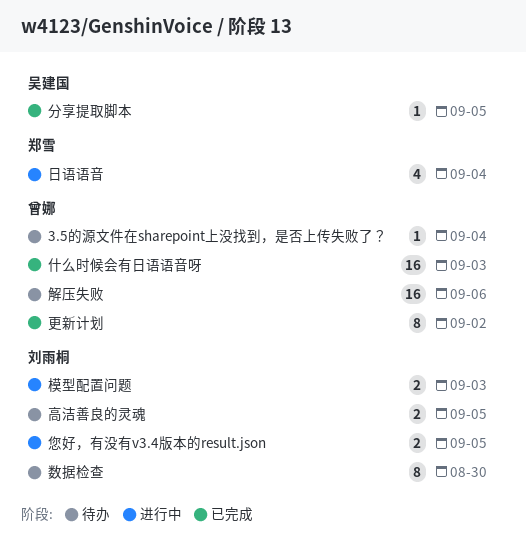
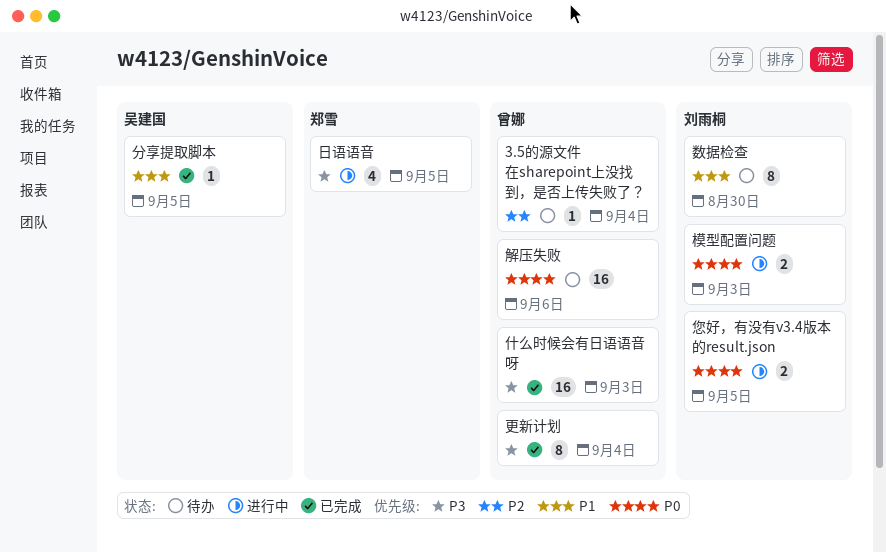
日语语音, due: Sep 4 -> Sep 5
更新计划, due: Sep 2 -> Sep 4
高洁善良的灵魂: present -> none

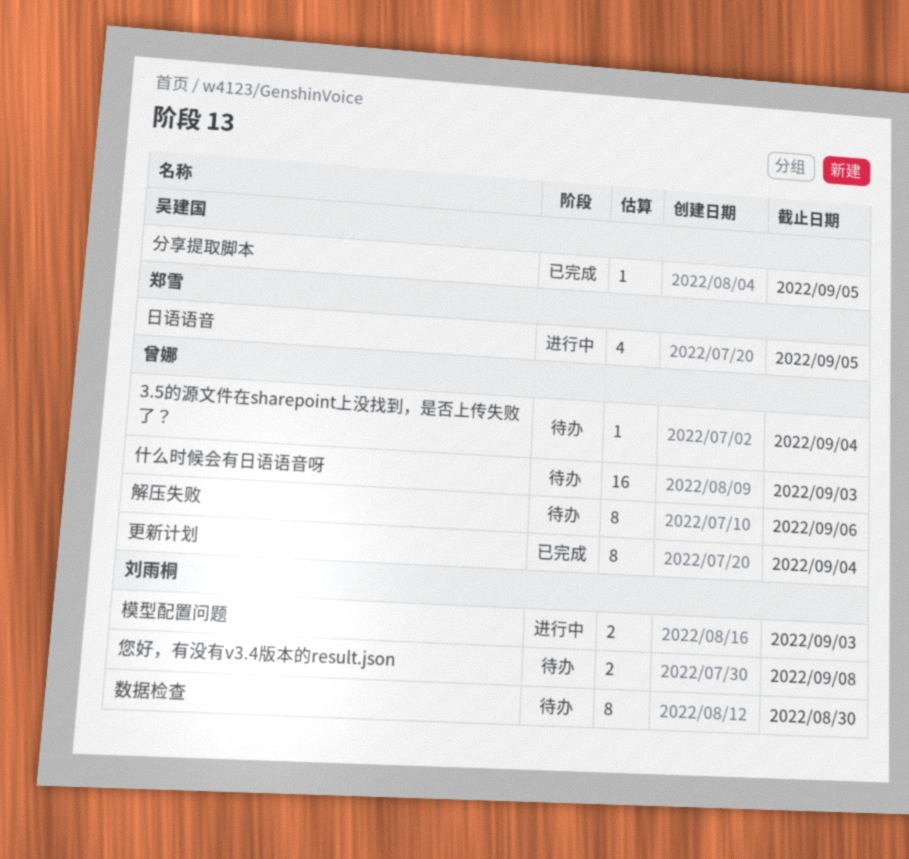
什么时候会有日语语音呀, status: 已完成 -> 待办
您好，有没有v3.4版本的result.json, status: 进行中 -> 待办
您好，有没有v3.4版本的result.json, due: Sep 5 -> Sep 8
解压失败, estimate: 16 -> 8

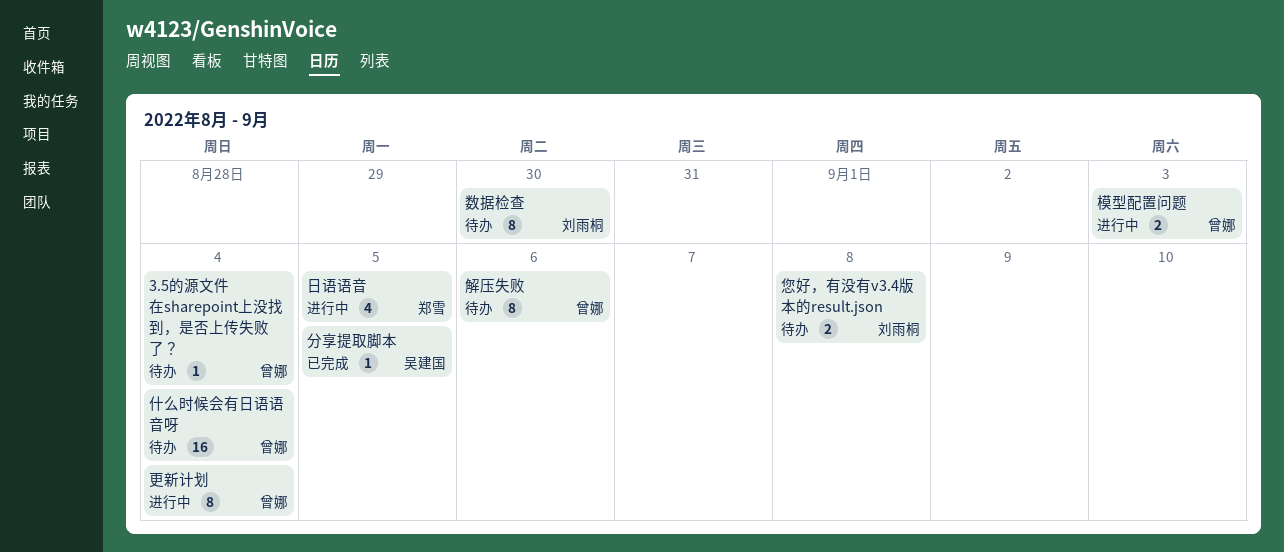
什么时候会有日语语音呀, due: Sep 3 -> Sep 4
更新计划, status: 已完成 -> 进行中
模型配置问题, owner: 刘雨桐 -> 曾娜

